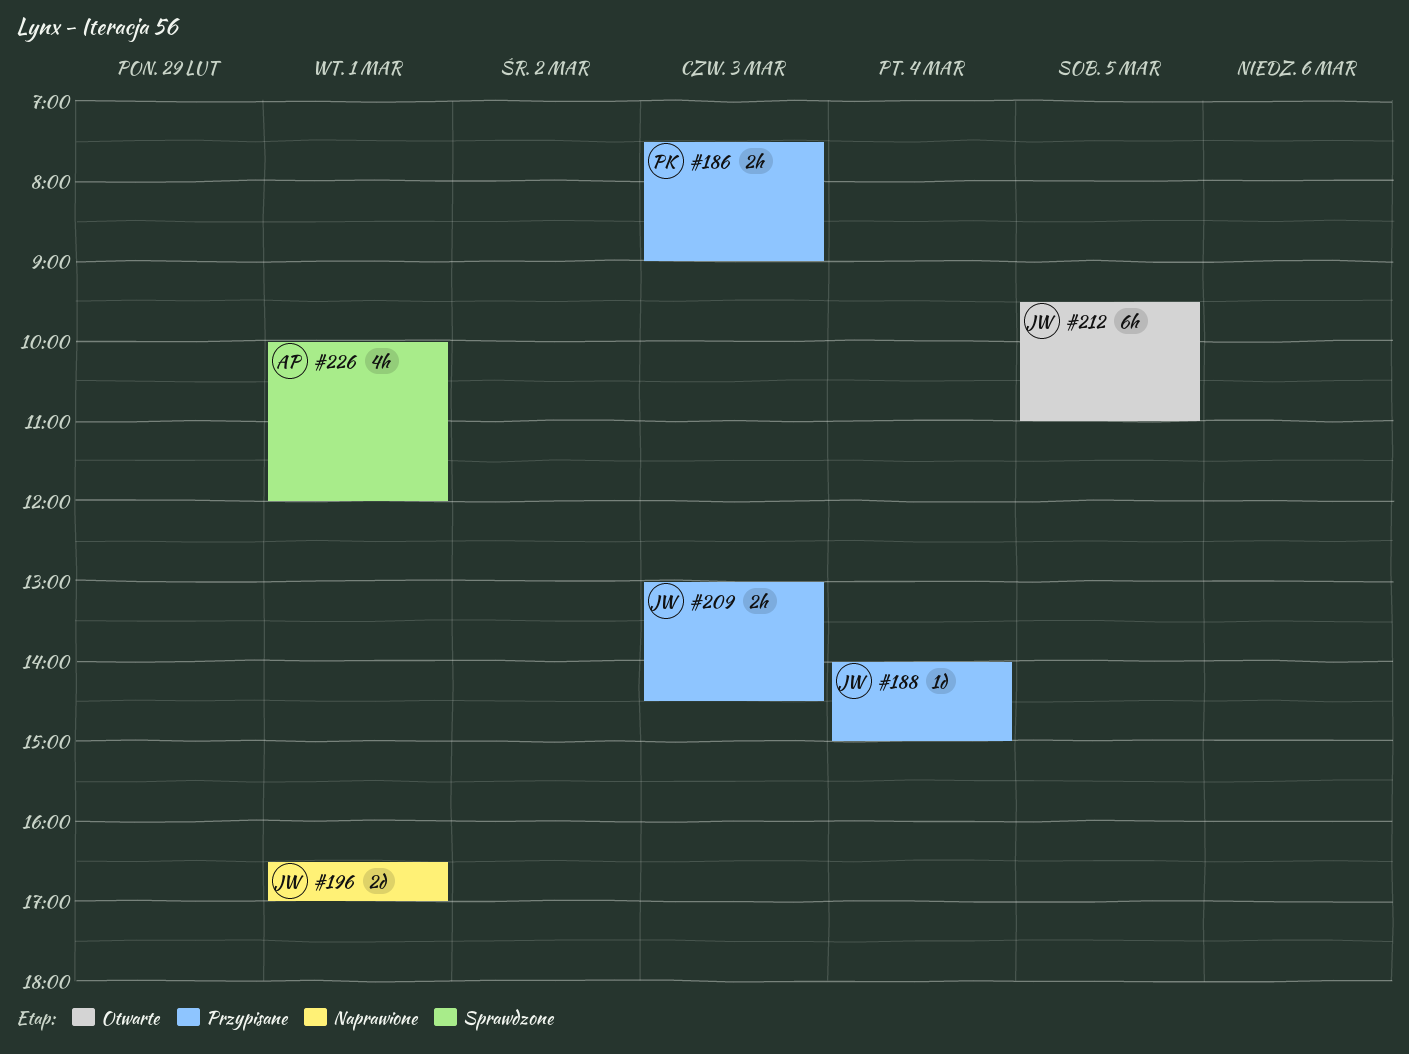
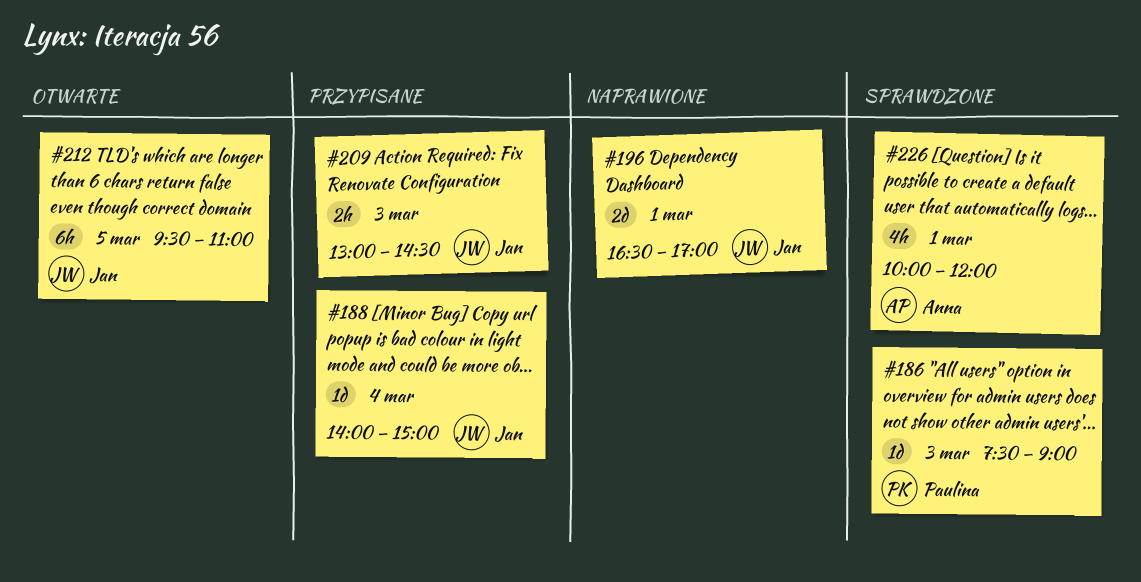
#186, status: Przypisane -> Sprawdzone
#186, estimate: 2h -> 1d

